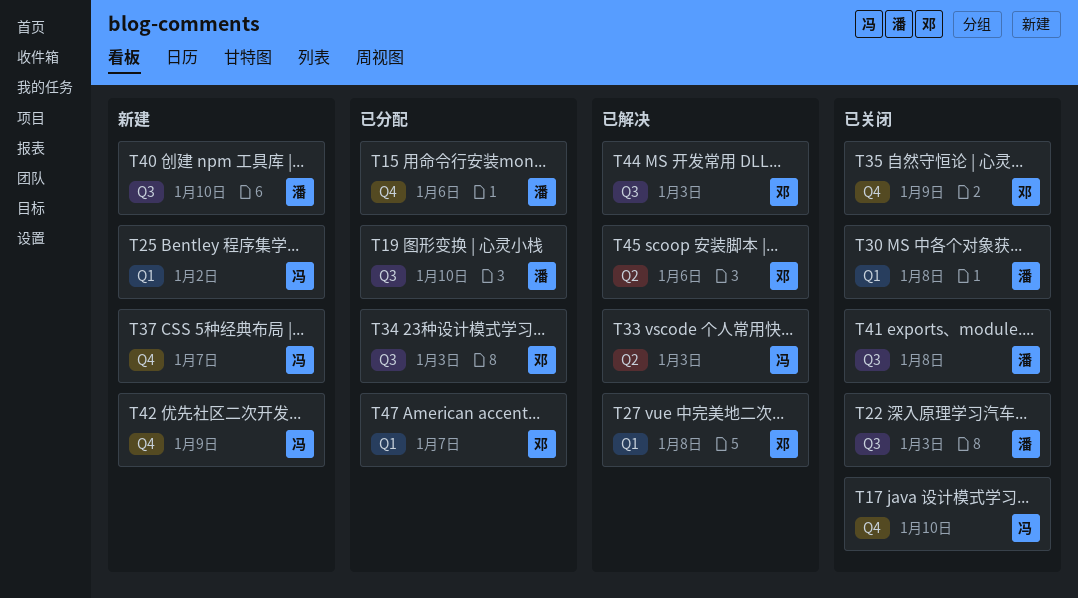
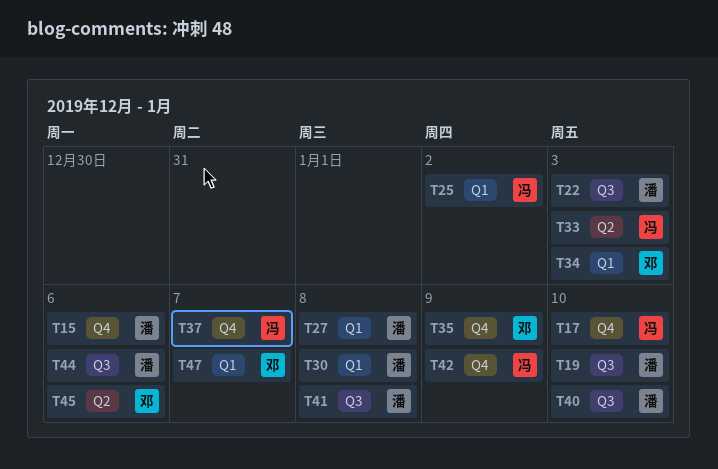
T27, owner: 邓 -> 潘
T34, label: Q3 -> Q1
T44, owner: 邓 -> 潘
T44, due: Jan 3 -> Jan 6

